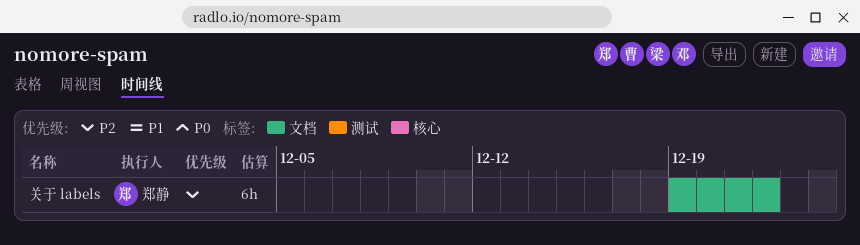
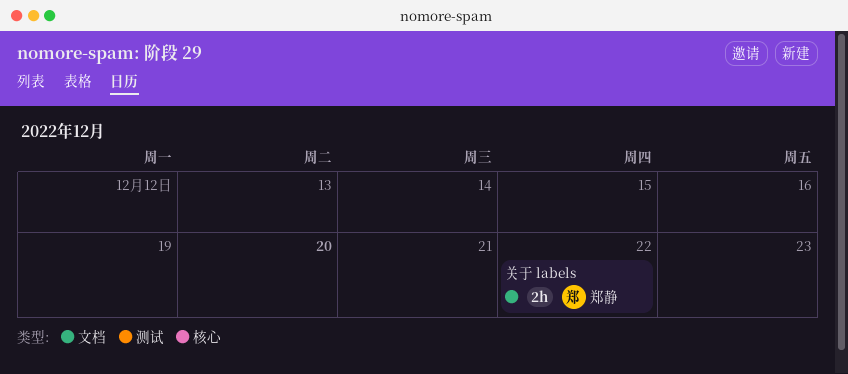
关于 labels, estimate: 6h -> 2h

